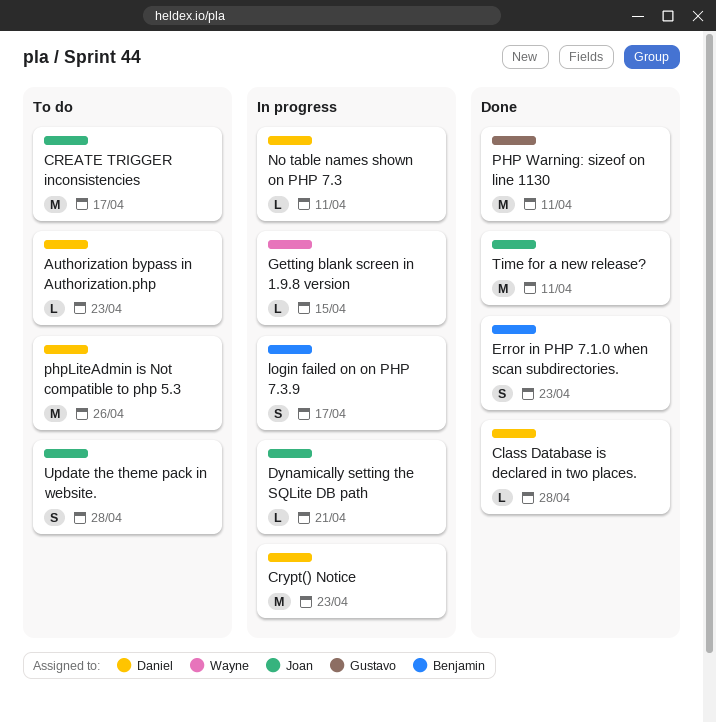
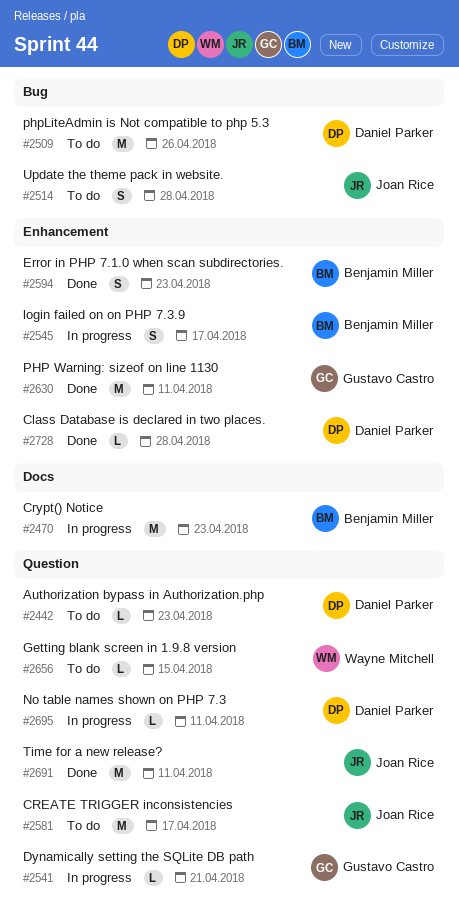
Crypt() Notice, owner: Daniel Parker -> Benjamin Miller
Dynamically setting the SQLite DB path, owner: Joan Rice -> Gustavo Castro
Getting blank screen in 1.9.8 version, status: In progress -> To do

